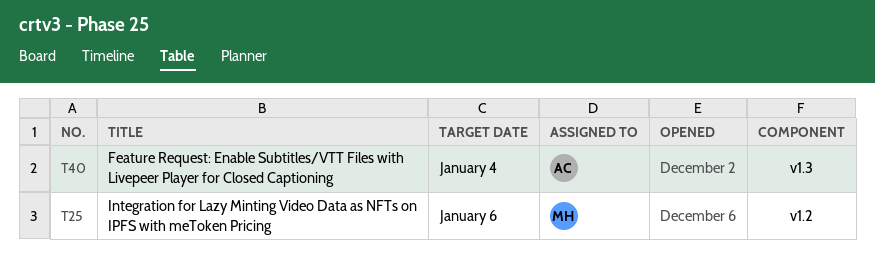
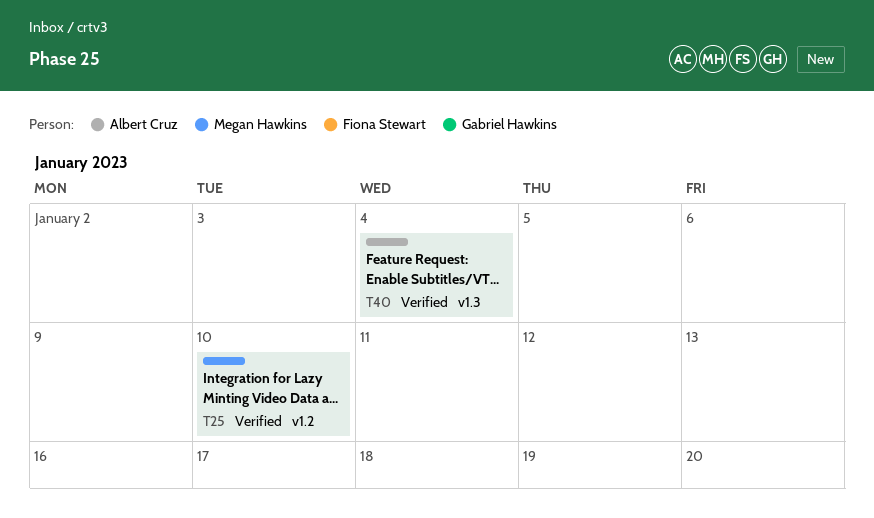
T25, due: Jan 6 -> Jan 10

